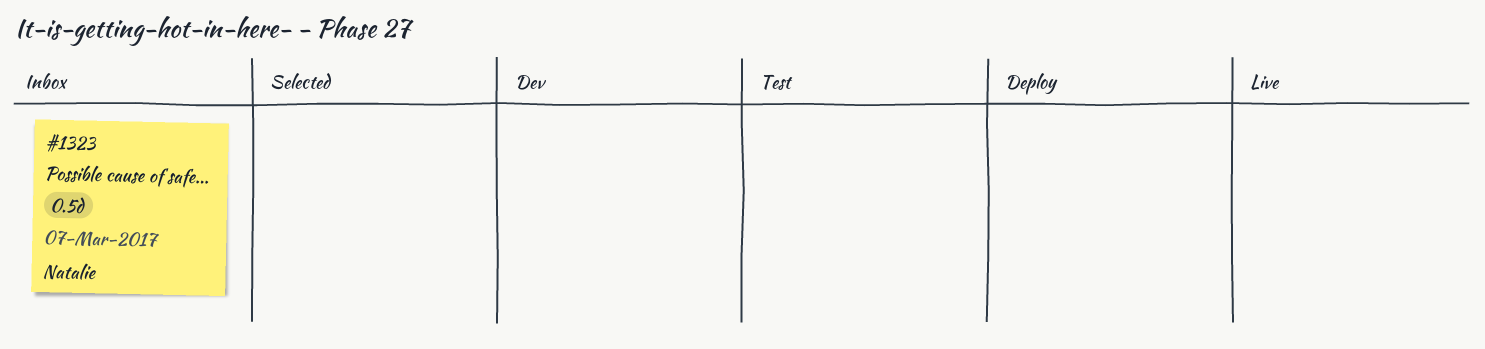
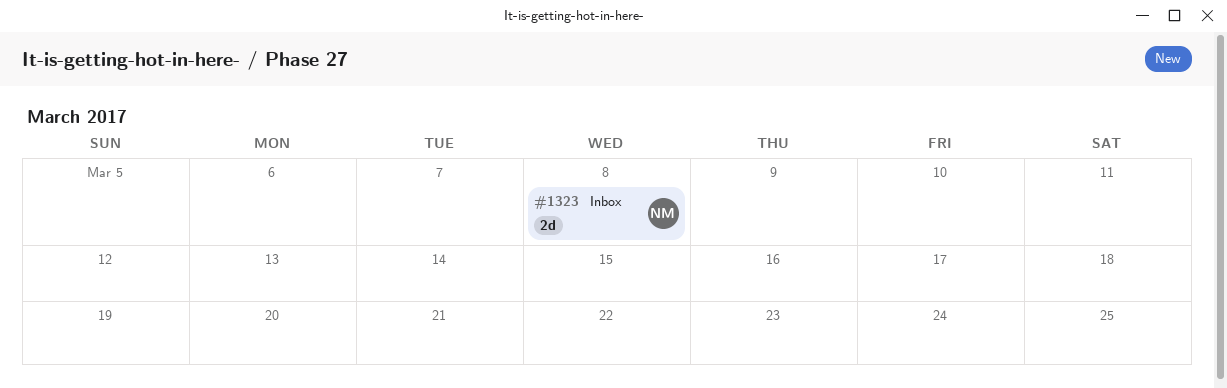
#1323, estimate: 0.5d -> 2d
#1323, due: Mar 7 -> Mar 8

